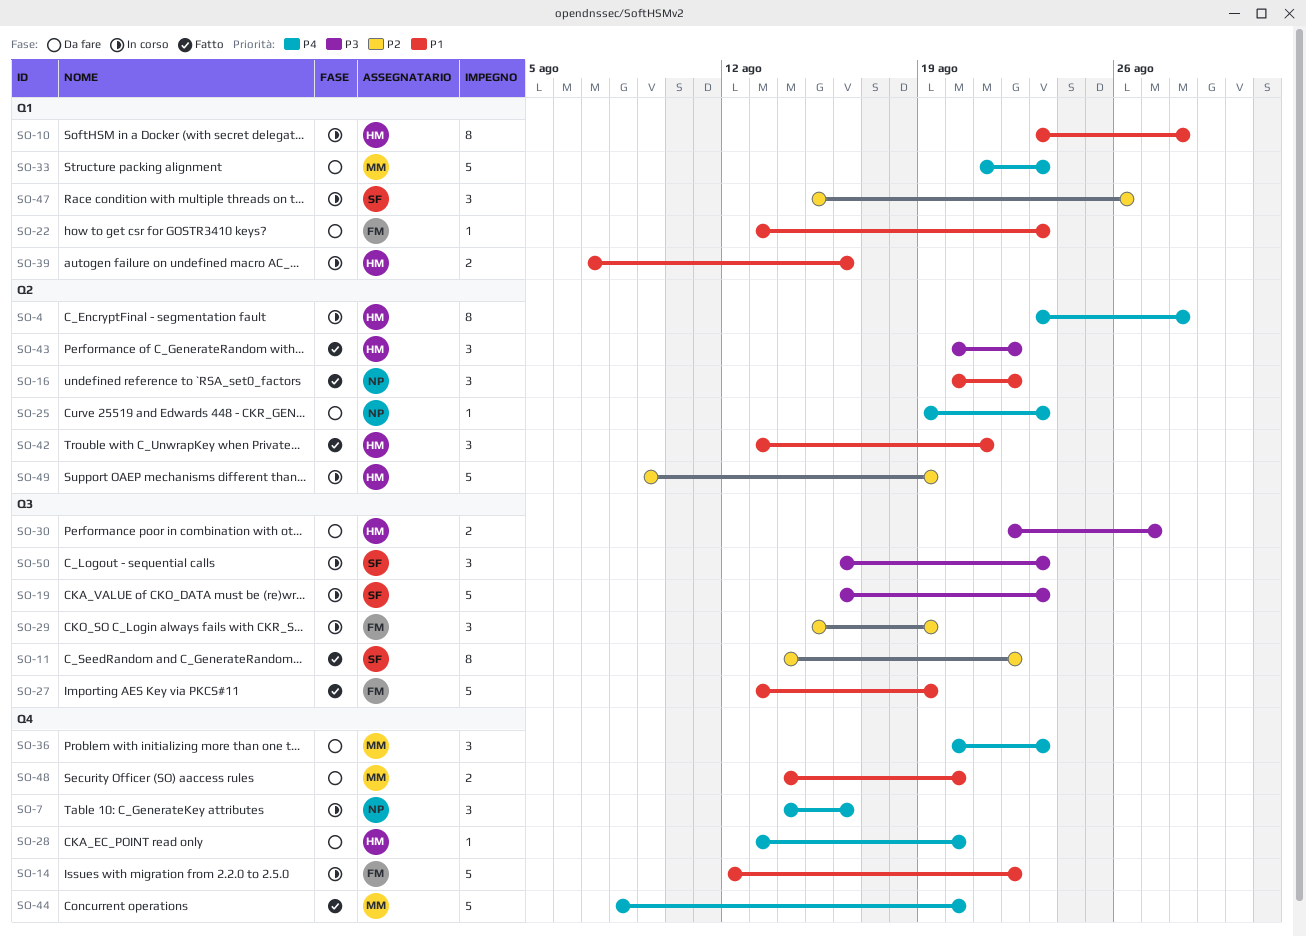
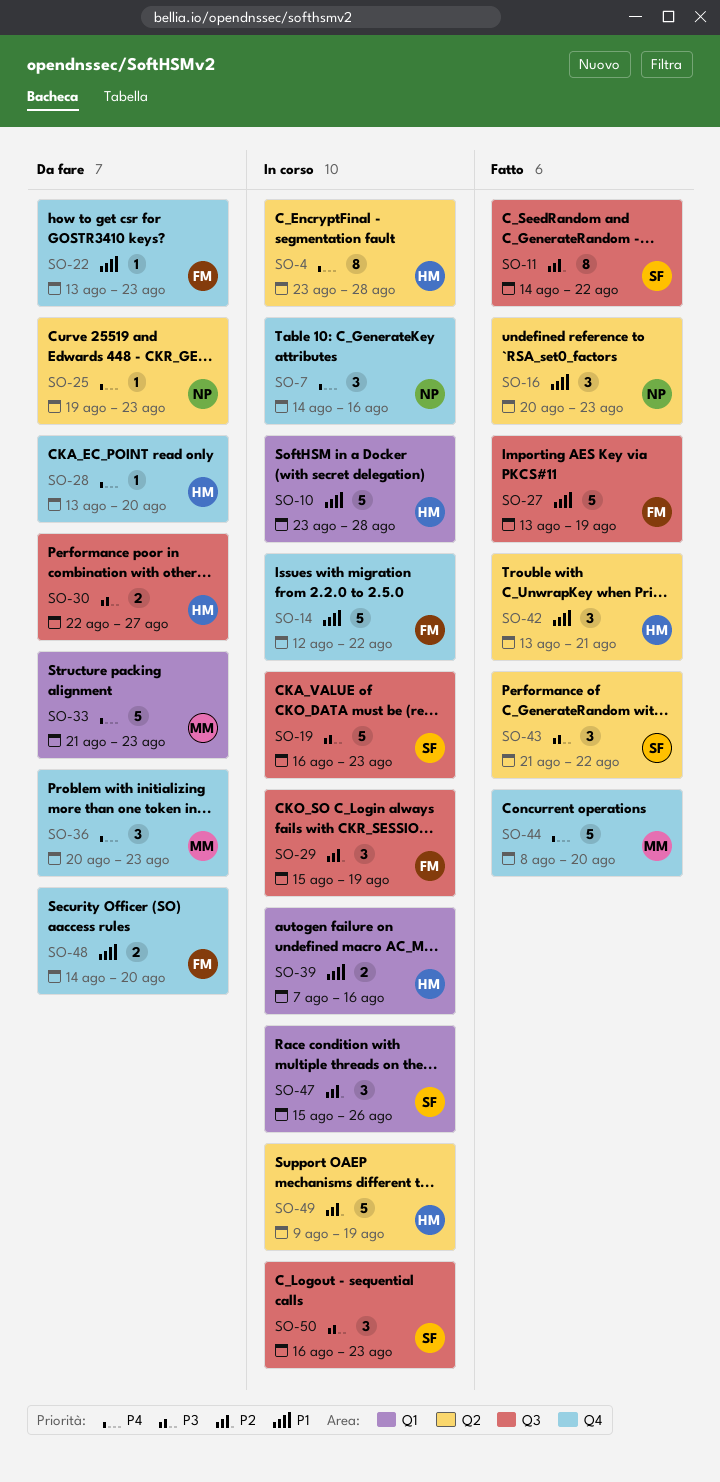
SO-10, estimate: 8 -> 5
SO-16, due: Aug 22 -> Aug 23
SO-22, label: Q1 -> Q4
SO-43, owner: HM -> SF
SO-43, start: Aug 20 -> Aug 21
SO-48, owner: MM -> FM

